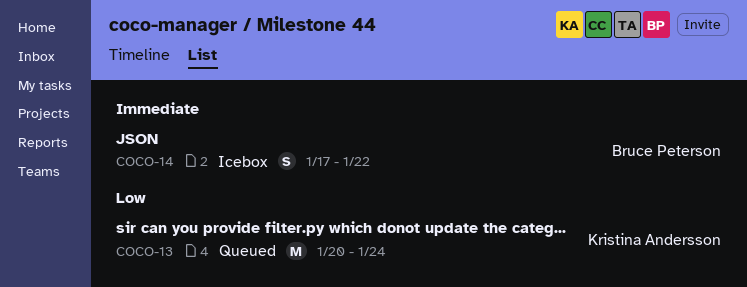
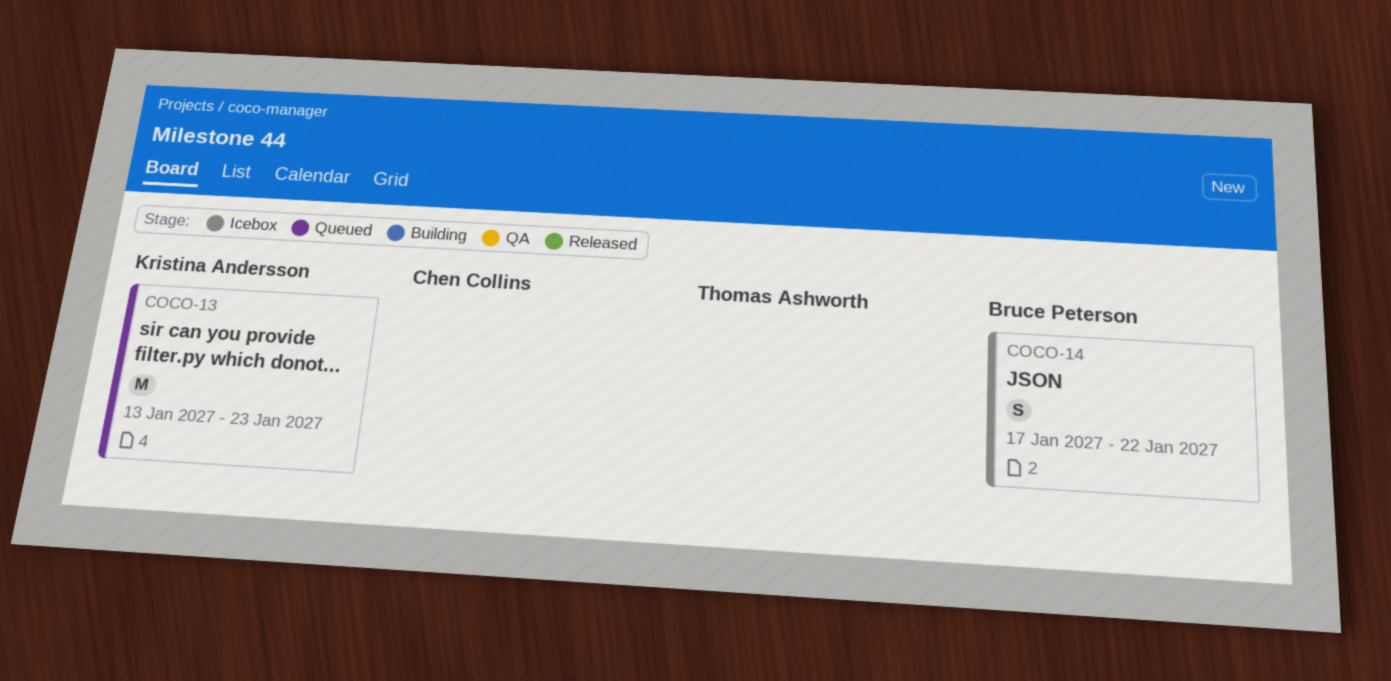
COCO-13, start: Jan 20 -> Jan 13
COCO-13, due: Jan 24 -> Jan 23

